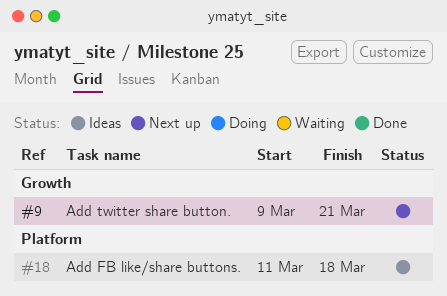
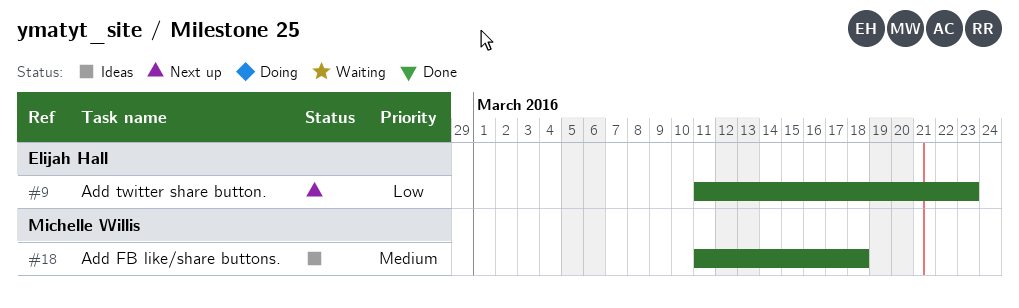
#9, start: Mar 9 -> Mar 11
#9, due: Mar 21 -> Mar 23

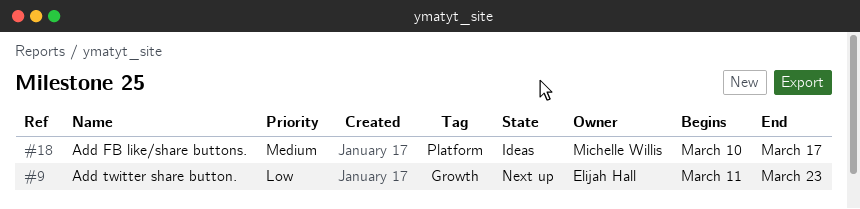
#18, start: Mar 11 -> Mar 10
#18, due: Mar 18 -> Mar 17

